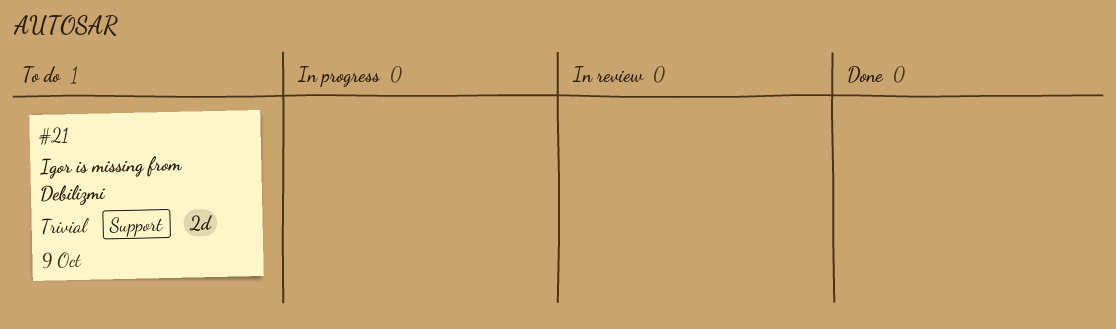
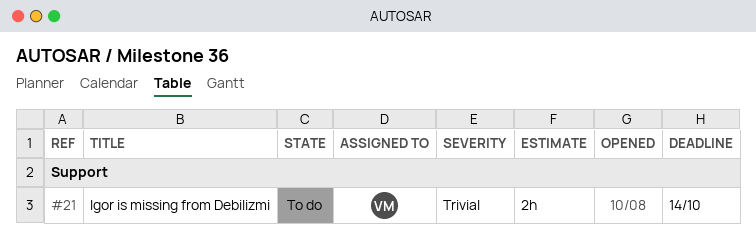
#21, estimate: 2d -> 2h
#21, due: Oct 9 -> Oct 14

